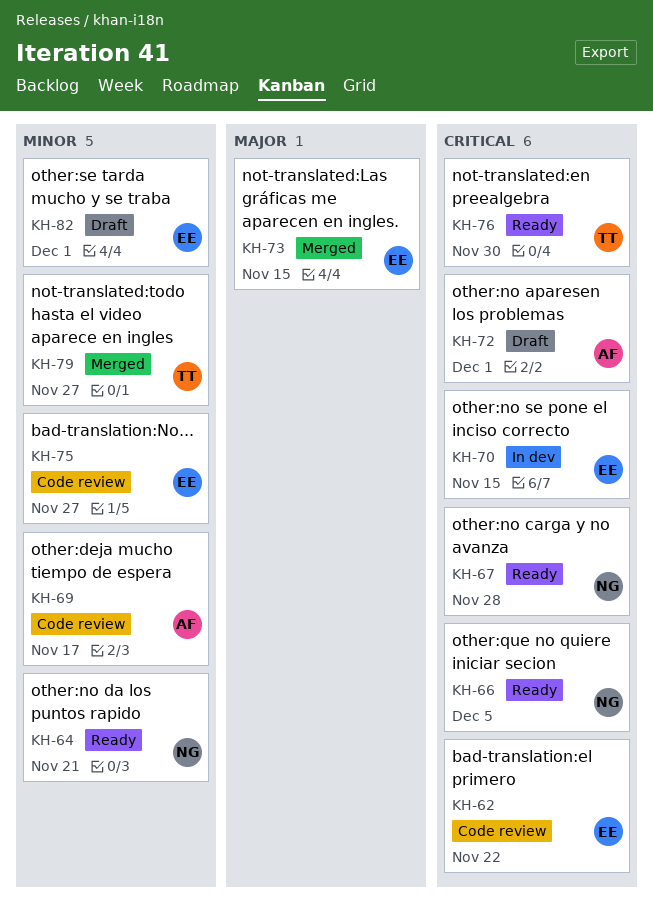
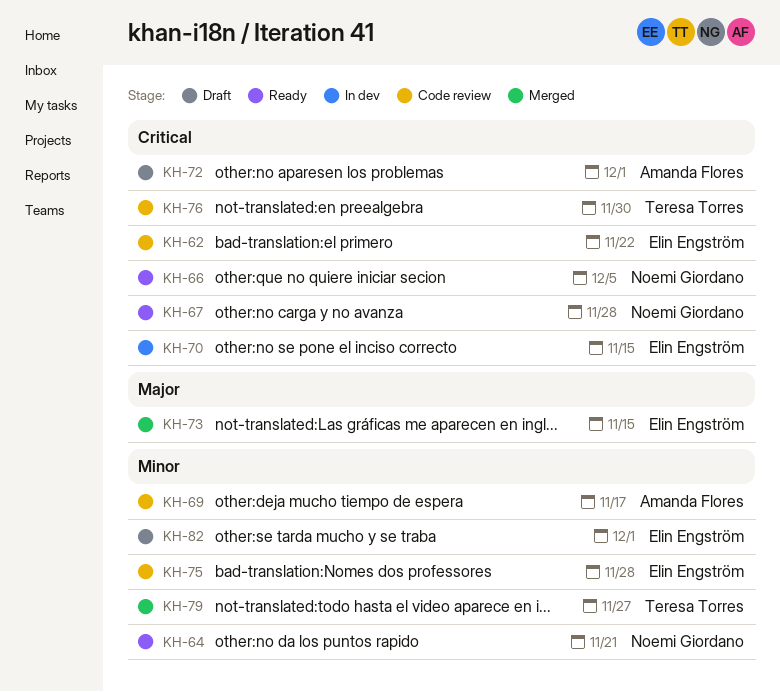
KH-75, due: Nov 27 -> Nov 28
KH-76, status: Ready -> Code review

